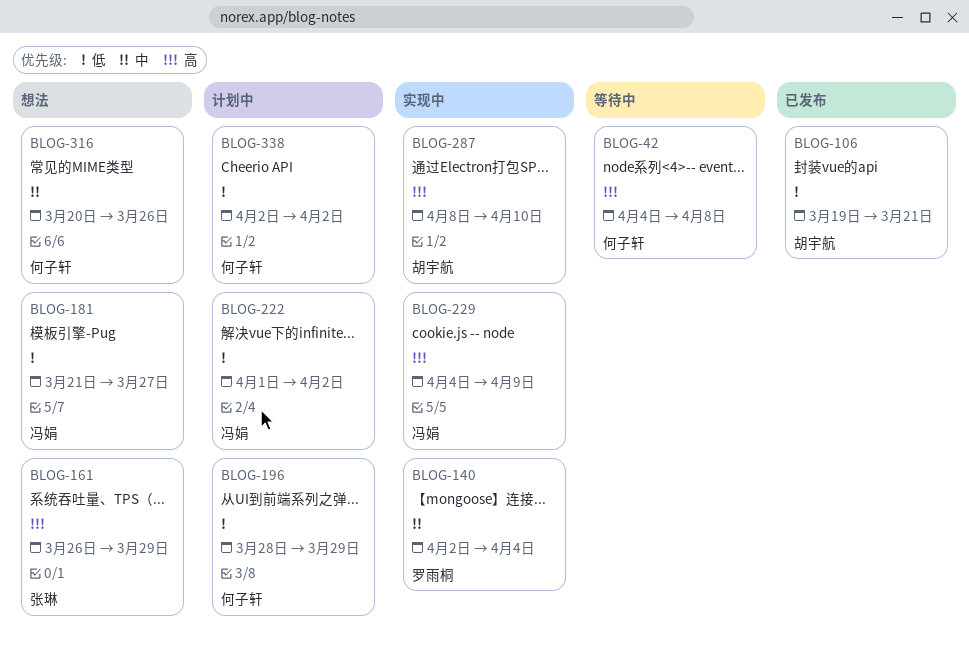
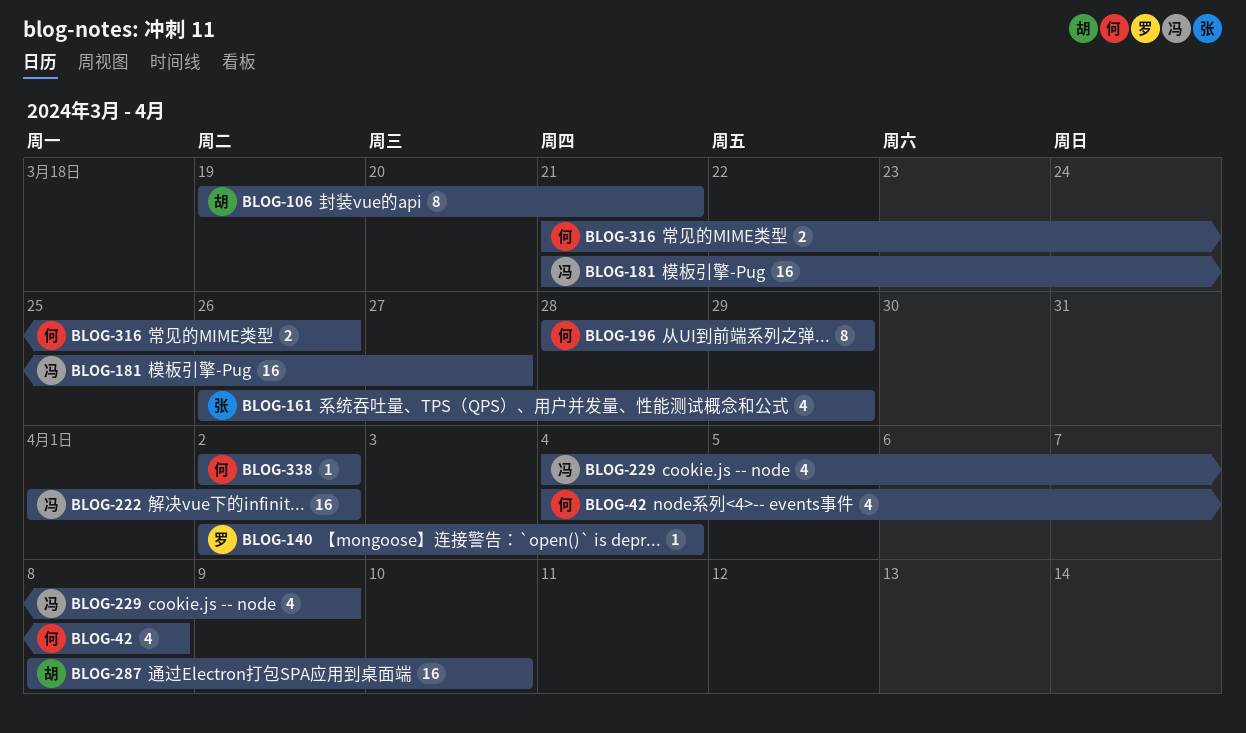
BLOG-316, start: Mar 20 -> Mar 21

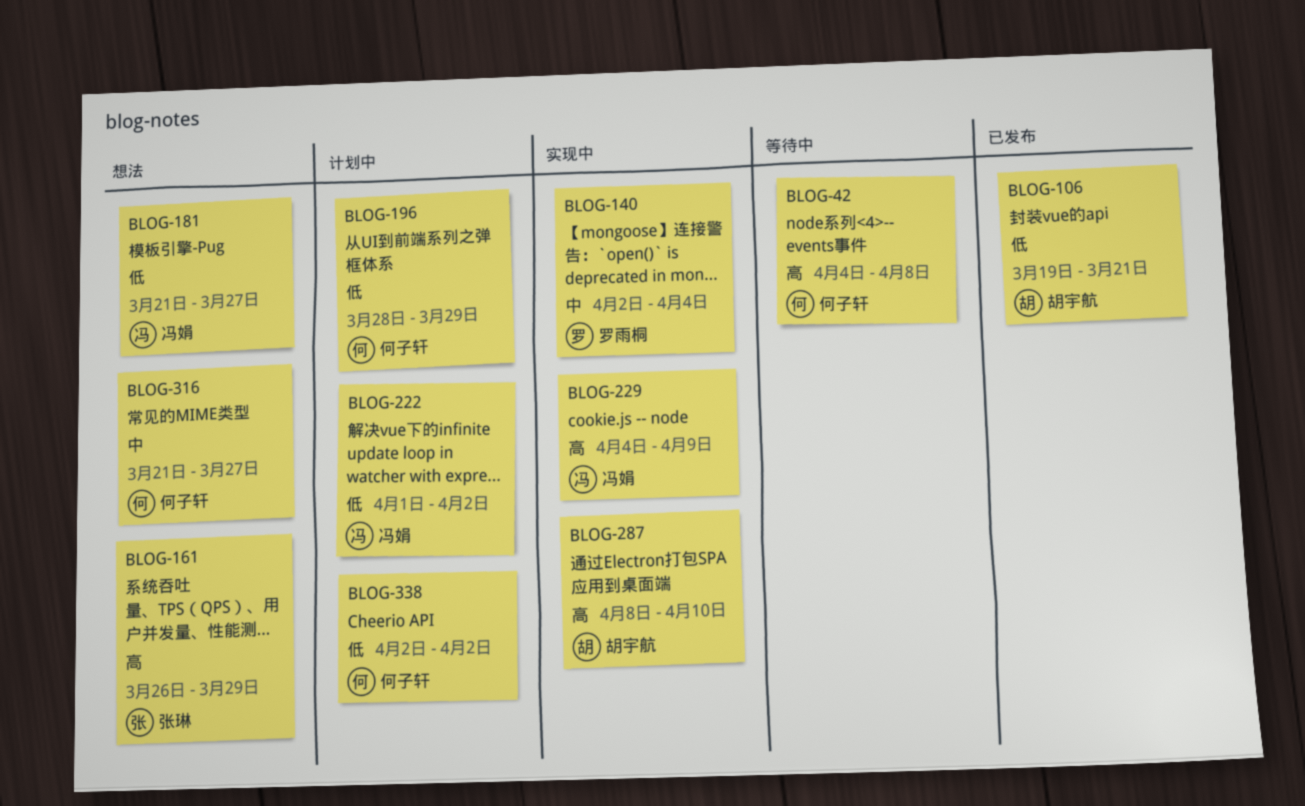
BLOG-316, due: Mar 26 -> Mar 27

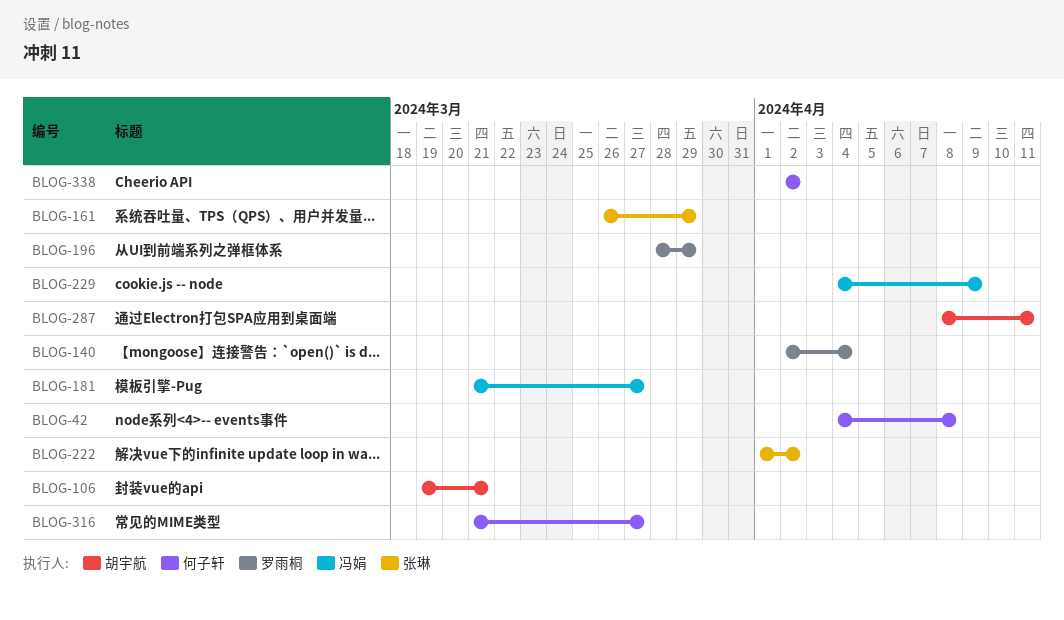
BLOG-196, owner: 何子轩 -> 罗雨桐
BLOG-222, owner: 冯娟 -> 张琳
BLOG-287, due: Apr 10 -> Apr 11

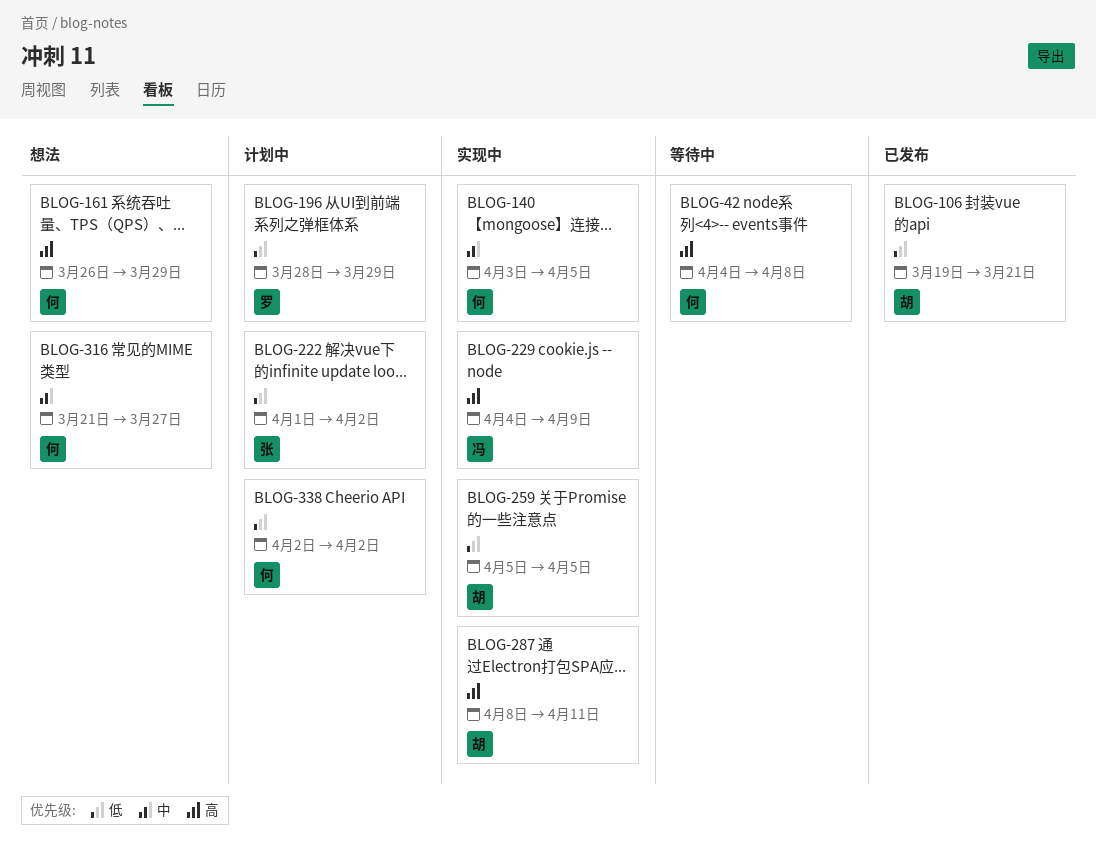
BLOG-140, owner: 罗雨桐 -> 何子轩
BLOG-140, start: Apr 2 -> Apr 3
BLOG-140, due: Apr 4 -> Apr 5
BLOG-161, owner: 张琳 -> 何子轩
BLOG-181: present -> none
BLOG-259: none -> present

